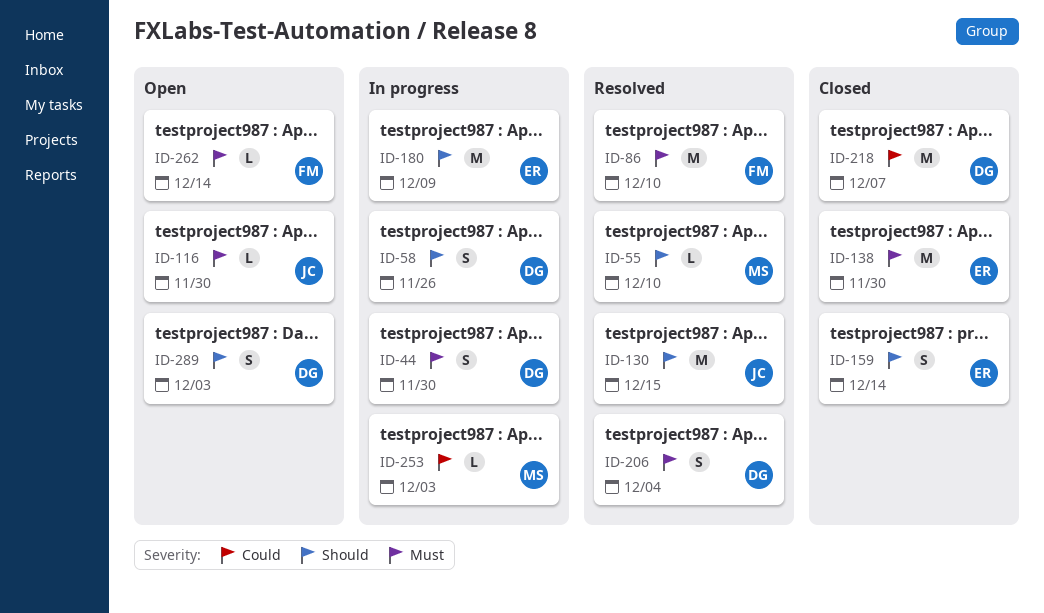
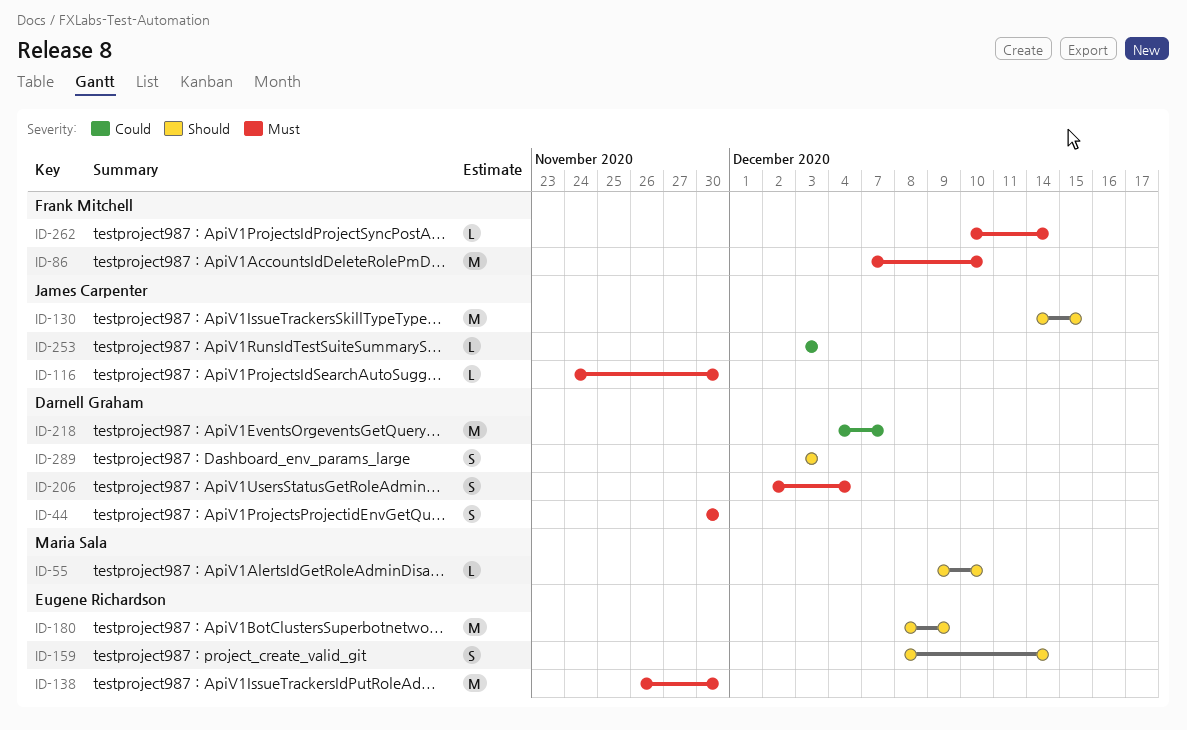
ID-58: present -> none
ID-253, owner: Maria Sala -> James Carpenter

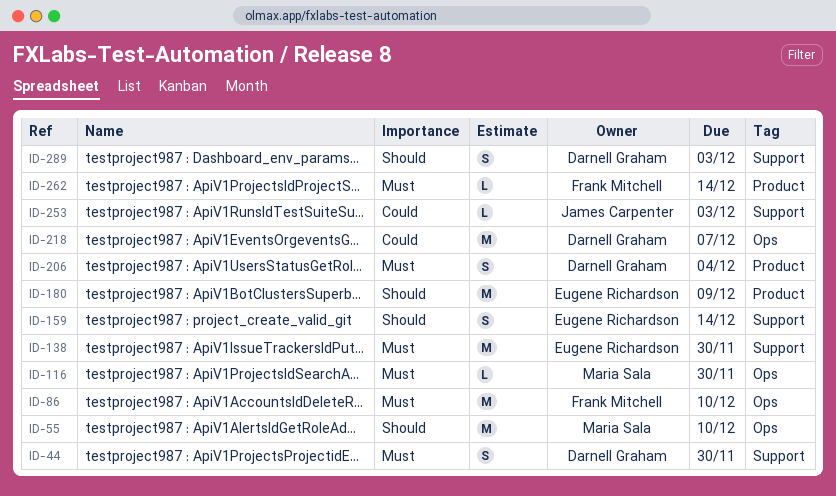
ID-55, estimate: L -> M
ID-116, owner: James Carpenter -> Maria Sala
ID-130: present -> none

